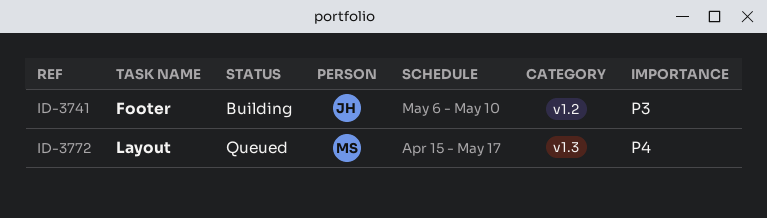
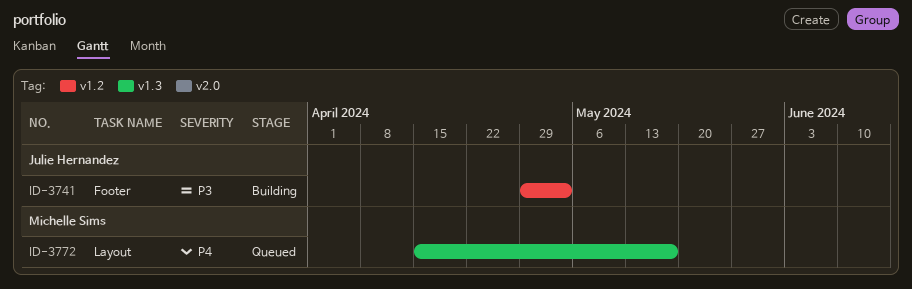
ID-3741, start: May 6 -> Apr 29
ID-3741, due: May 10 -> May 3

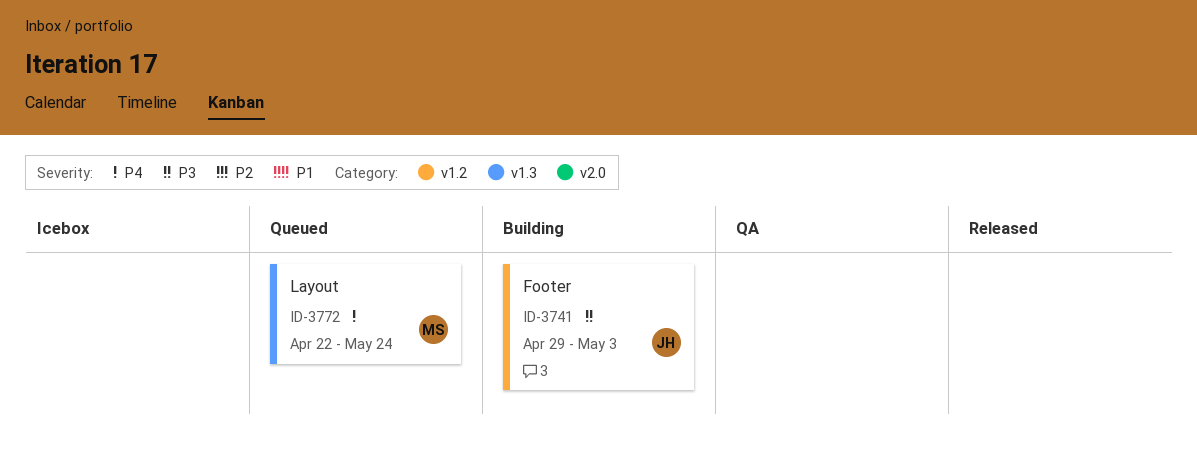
ID-3772, start: Apr 15 -> Apr 22
ID-3772, due: May 17 -> May 24

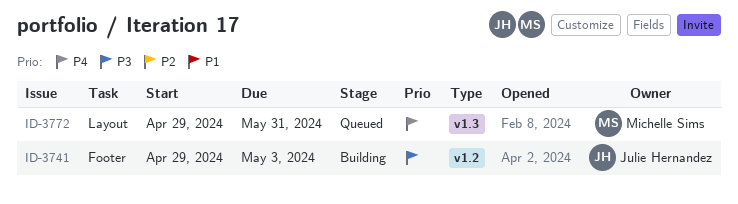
ID-3772, start: Apr 22 -> Apr 29
ID-3772, due: May 24 -> May 31

